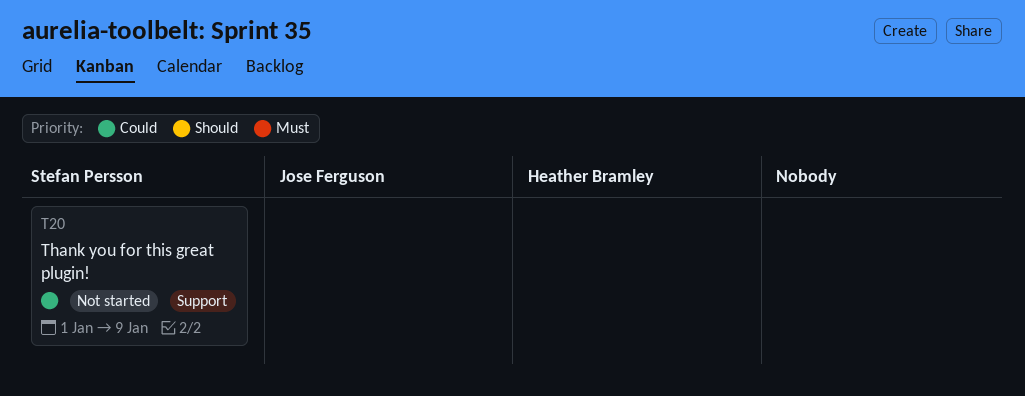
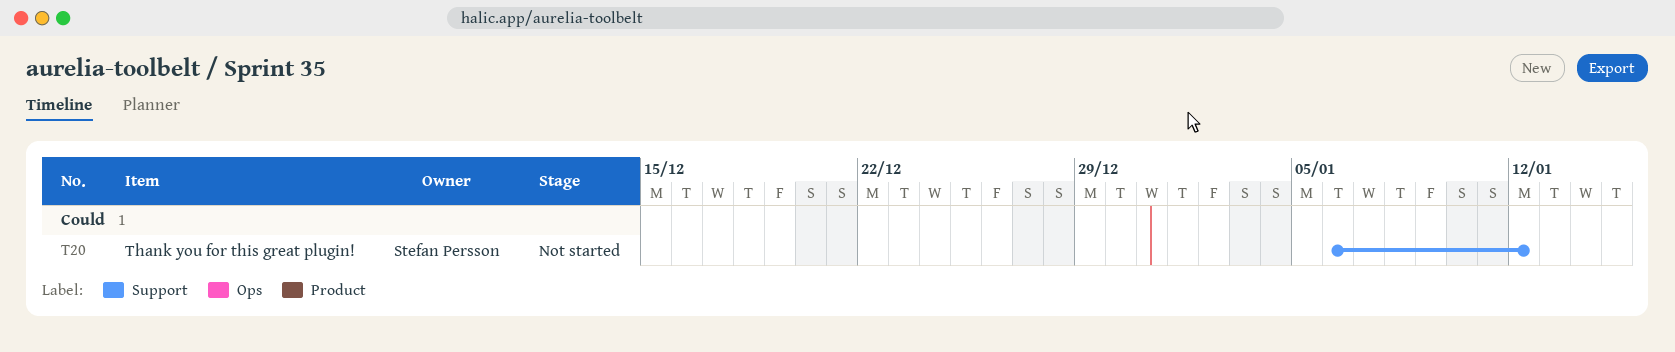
T20, start: Jan 1 -> Jan 6
T20, due: Jan 9 -> Jan 12

